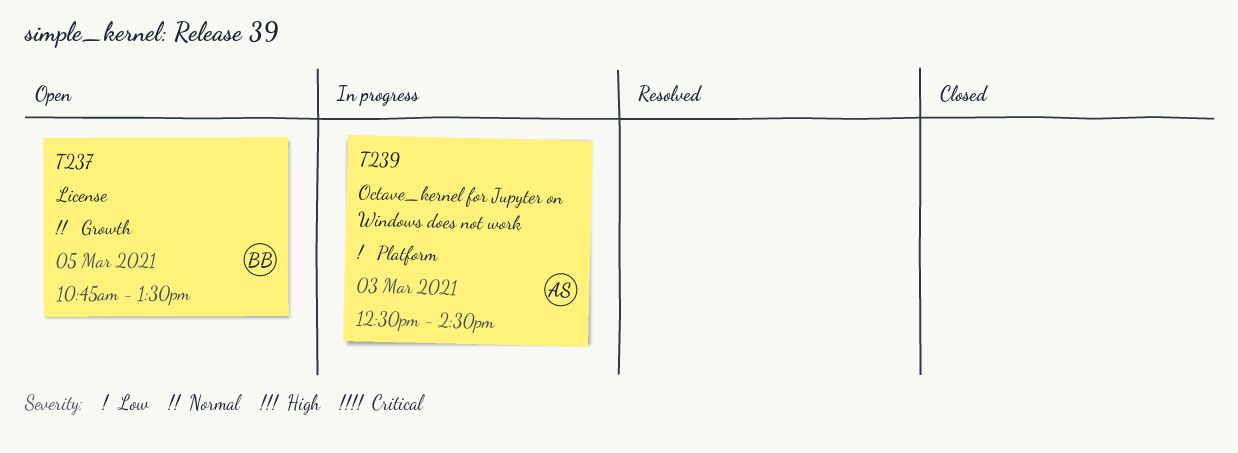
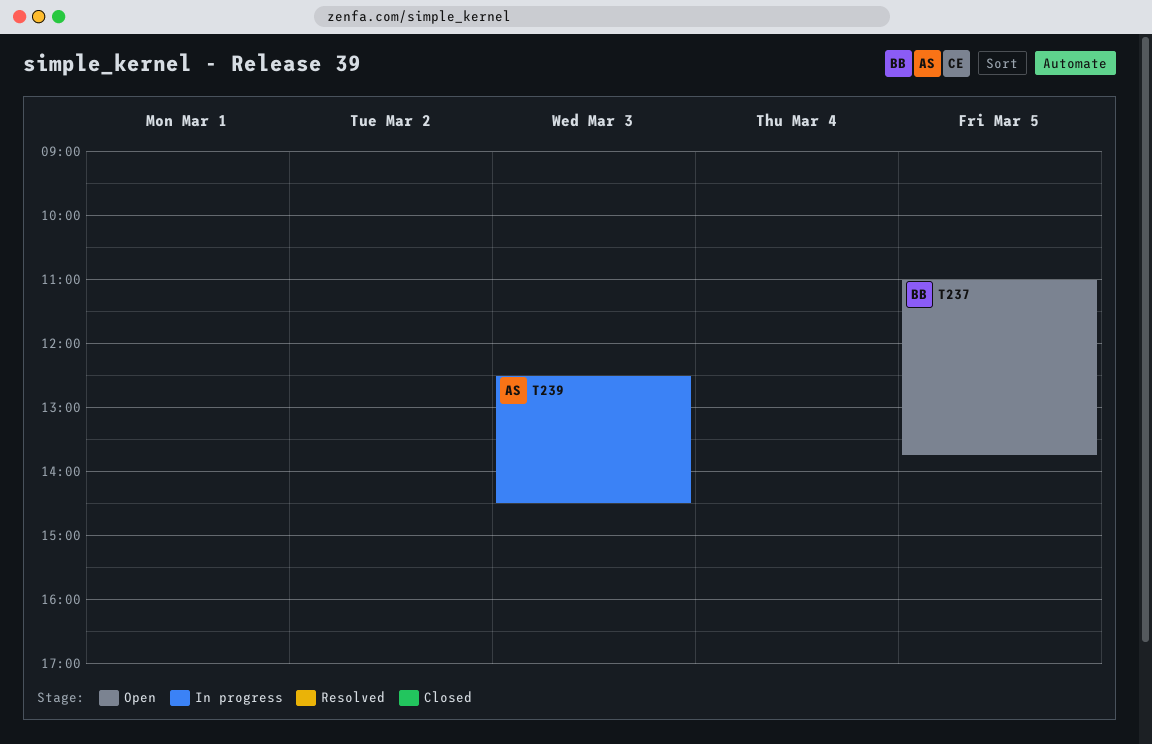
T237, begins: 10:45 -> 11:00
T237, ends: 13:30 -> 13:45

